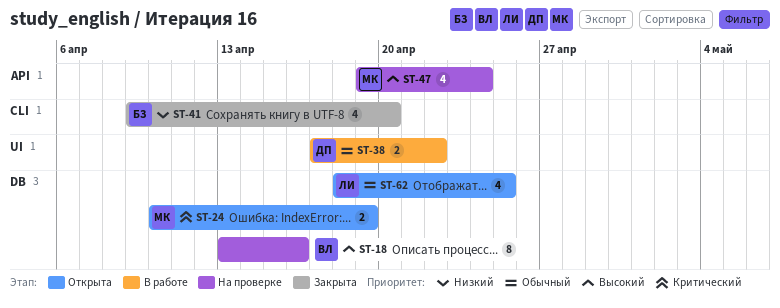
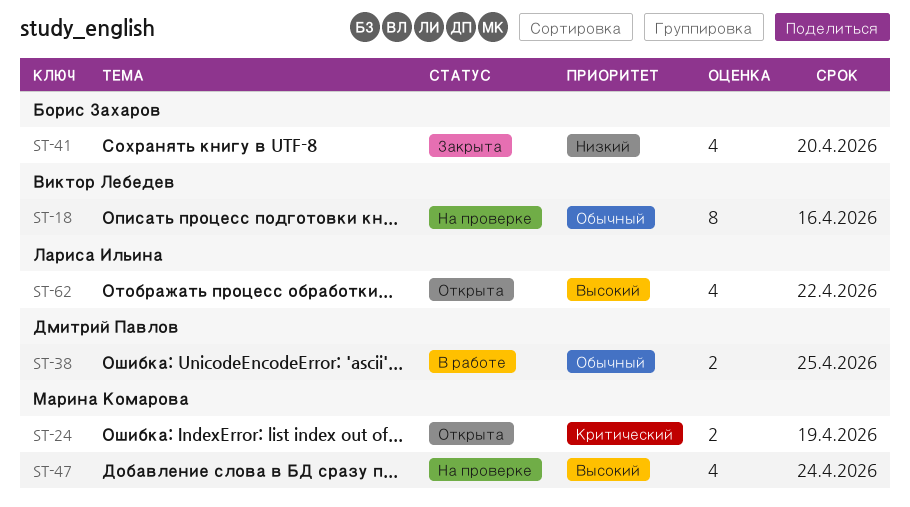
ST-18, priority: Высокий -> Обычный
ST-38, due: Apr 22 -> Apr 25
ST-62, priority: Обычный -> Высокий
ST-62, due: Apr 25 -> Apr 22

